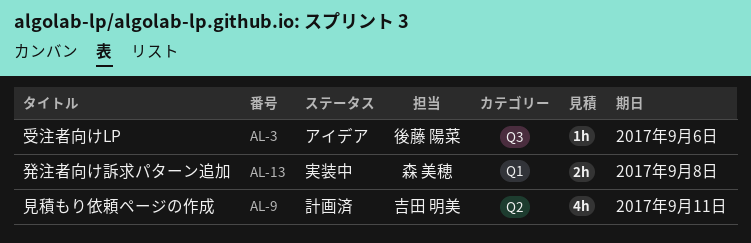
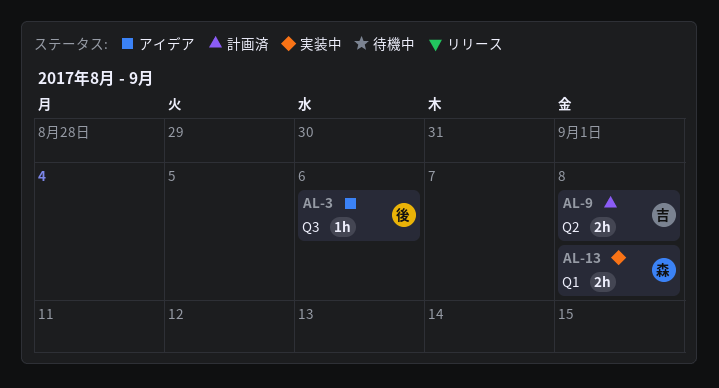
AL-9, estimate: 4h -> 2h
AL-9, due: Sep 11 -> Sep 8

